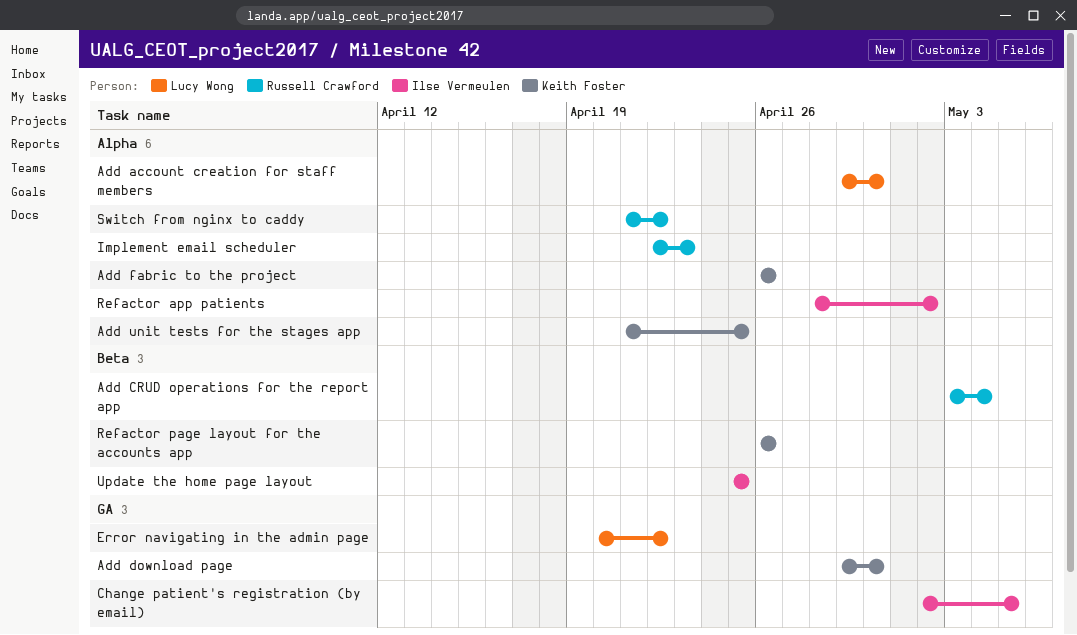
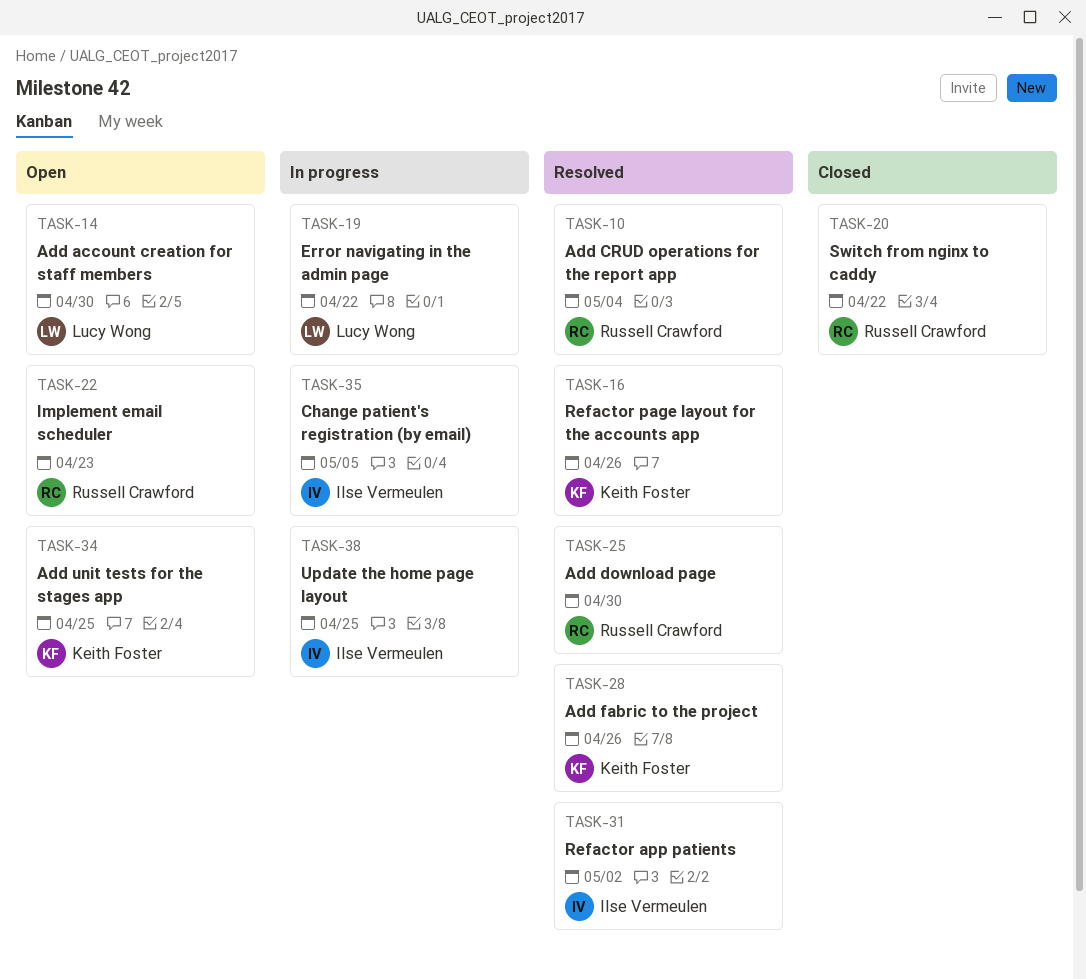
Add download page, owner: Keith Foster -> Russell Crawford

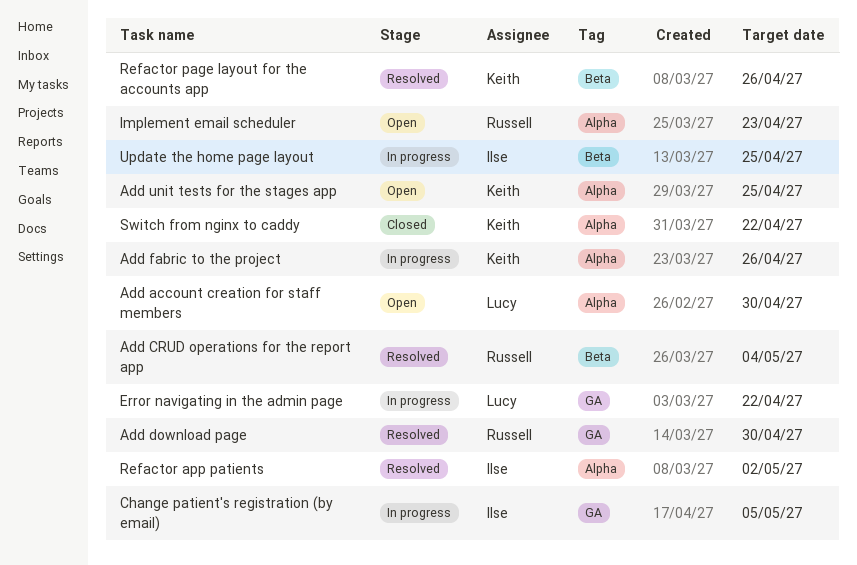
Add fabric to the project, status: Resolved -> In progress
Switch from nginx to caddy, owner: Russell Crawford -> Keith Foster

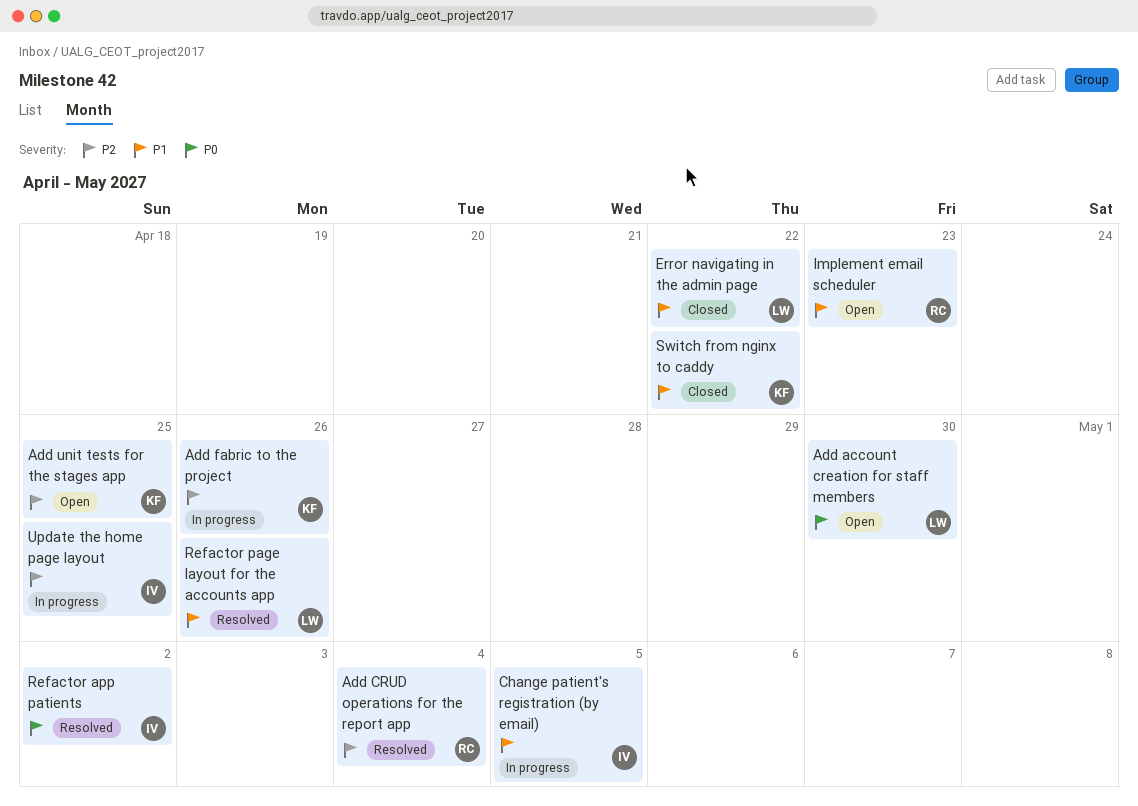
Add download page: present -> none
Error navigating in the admin page, status: In progress -> Closed
Refactor page layout for the accounts app, owner: Keith -> Lucy

